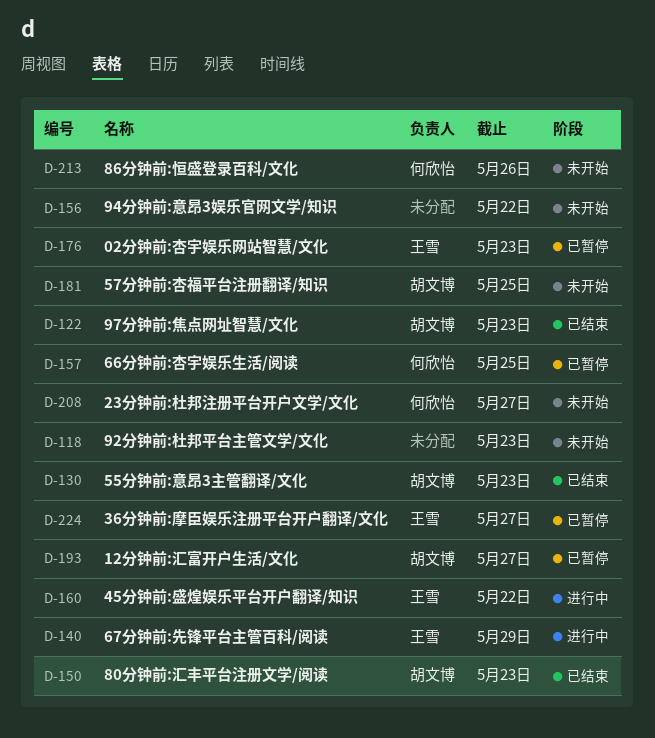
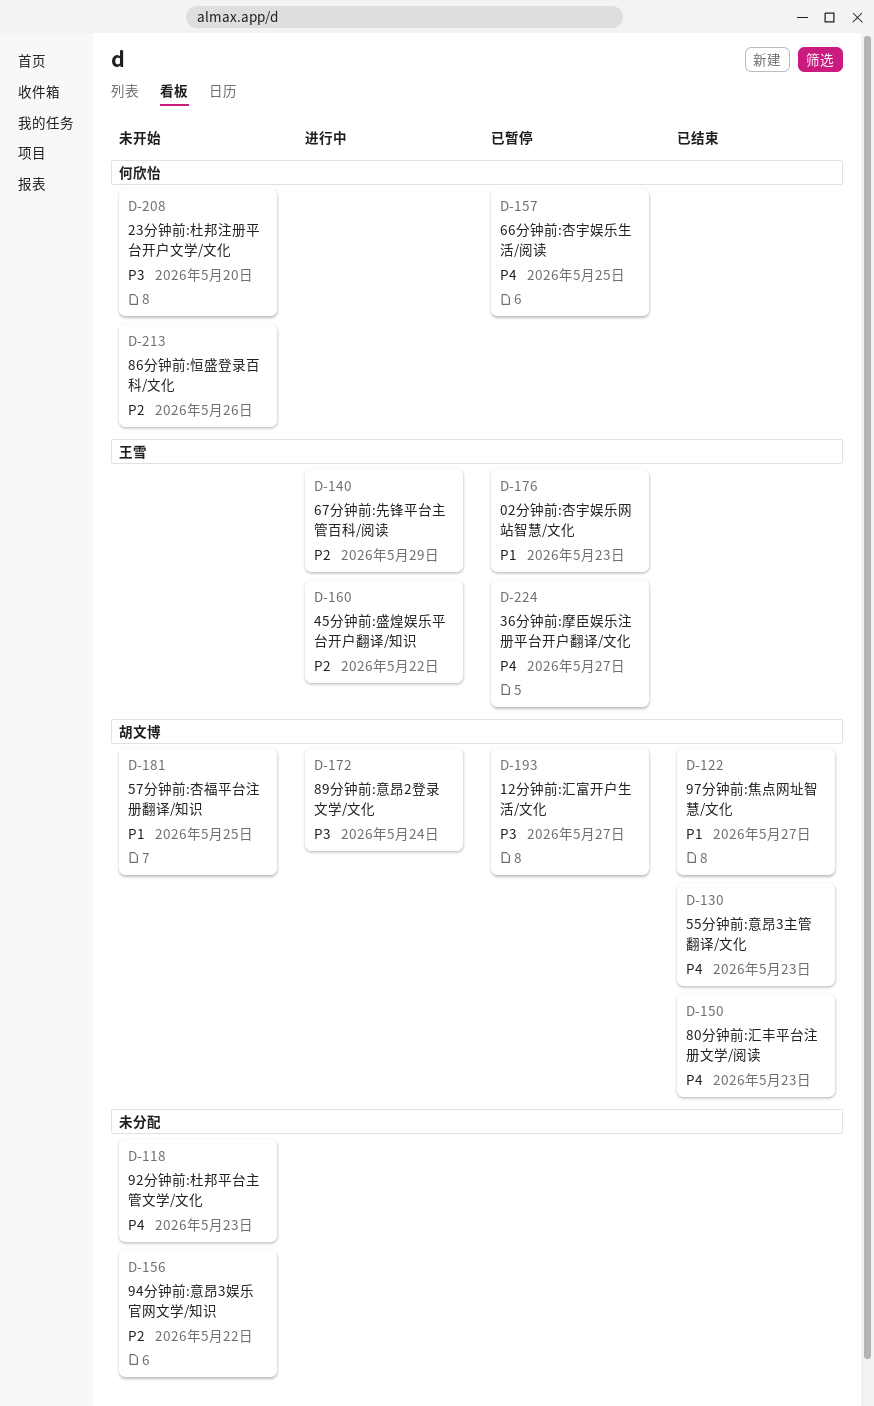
D-122, due: May 23 -> May 27
D-172: none -> present
D-208, due: May 27 -> May 20

